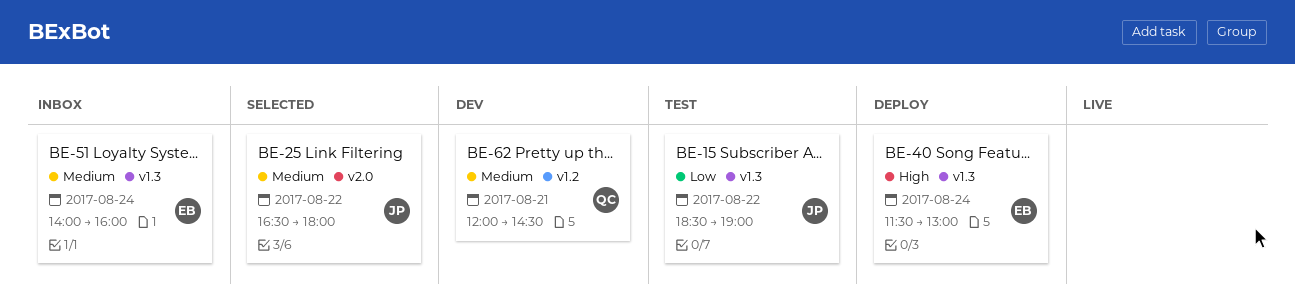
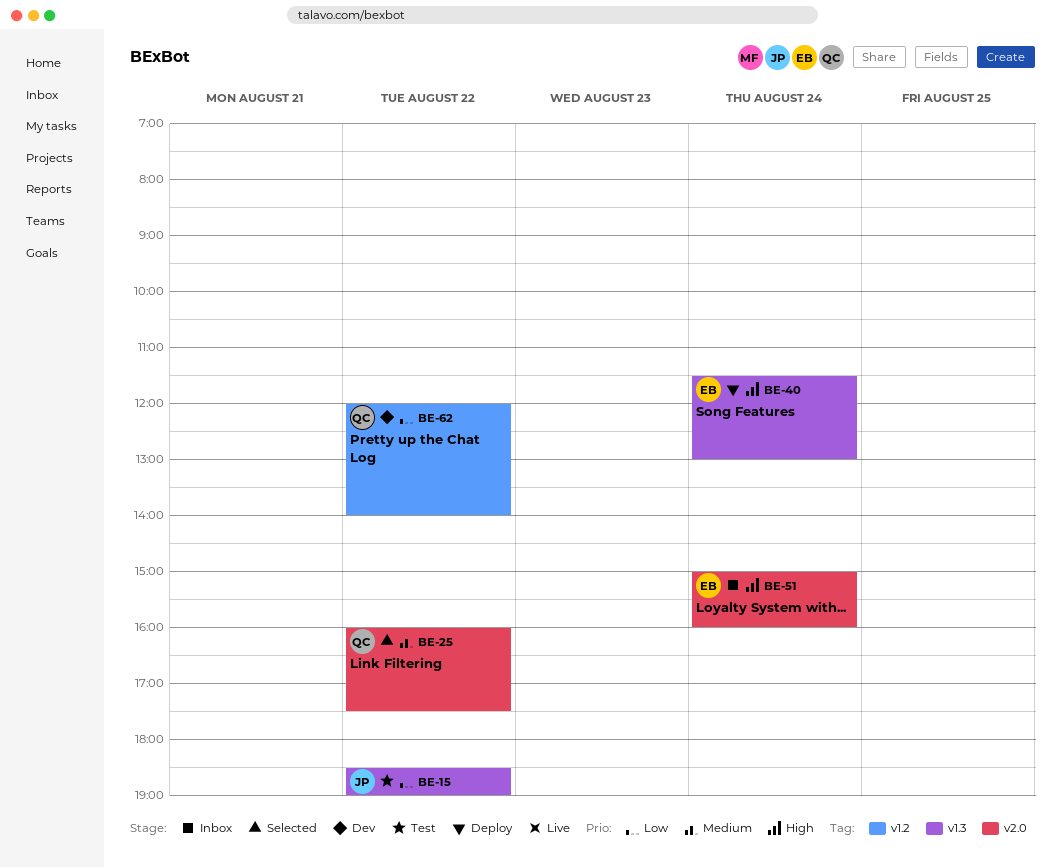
BE-25, owner: JP -> QC
BE-25, begins: 16:30 -> 16:00
BE-25, ends: 18:00 -> 17:30
BE-51, priority: Medium -> High
BE-51, label: v1.3 -> v2.0
BE-51, begins: 14:00 -> 15:00
BE-62, priority: Medium -> Low
BE-62, day: Aug 21 -> Aug 22
BE-62, ends: 14:30 -> 14:00

